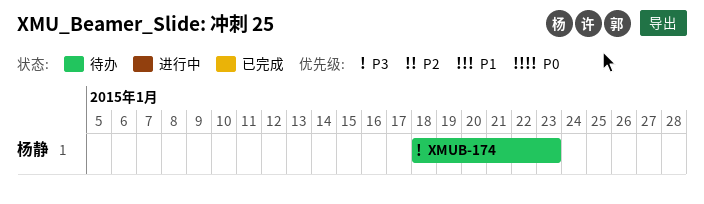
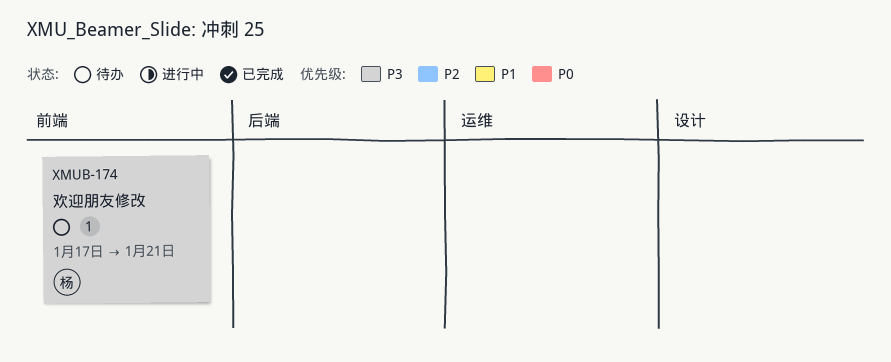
XMUB-174, start: Jan 18 -> Jan 17
XMUB-174, due: Jan 23 -> Jan 21

